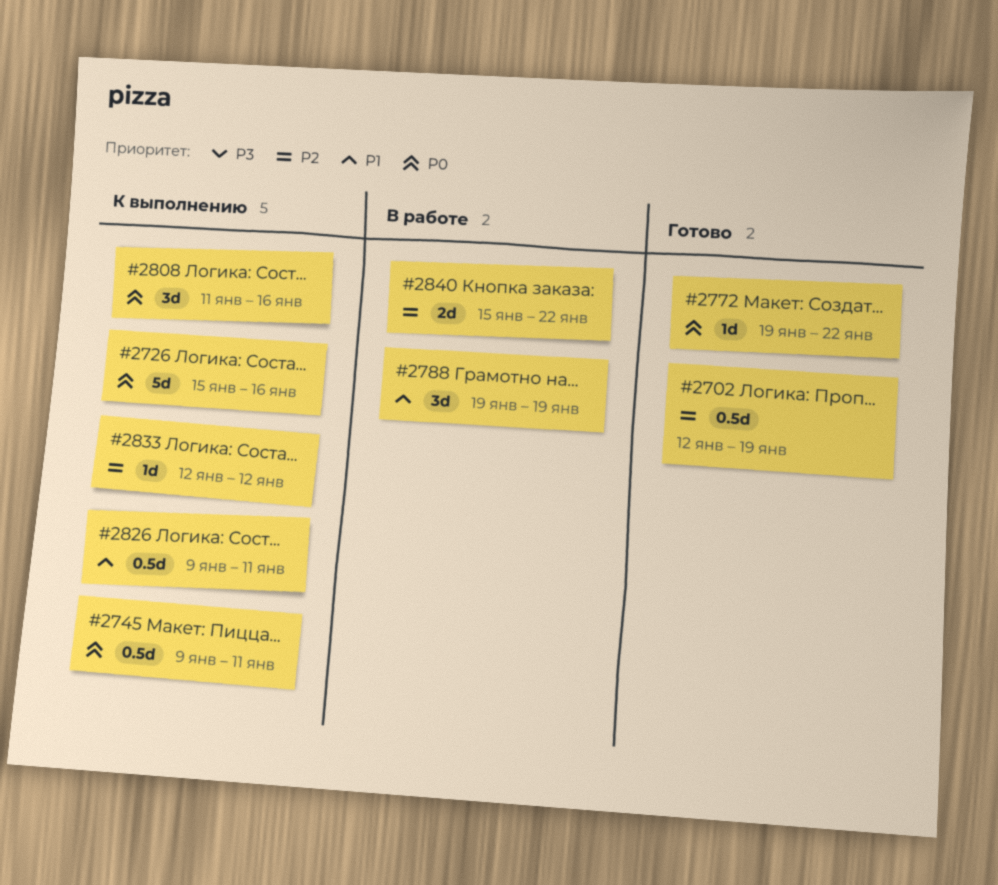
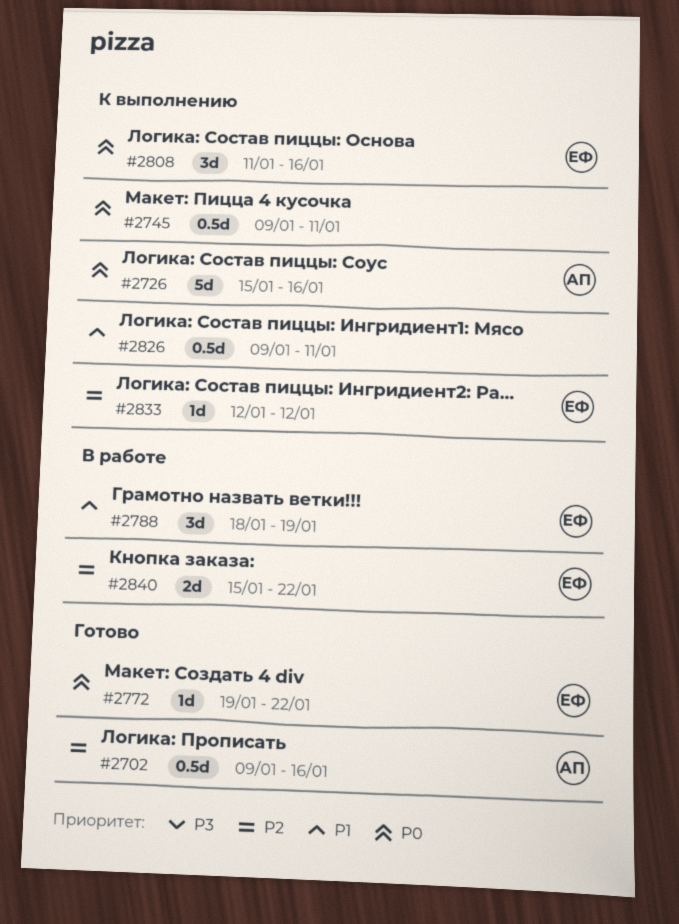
#2702, start: Jan 12 -> Jan 9
#2702, due: Jan 19 -> Jan 16
#2788, start: Jan 19 -> Jan 18

